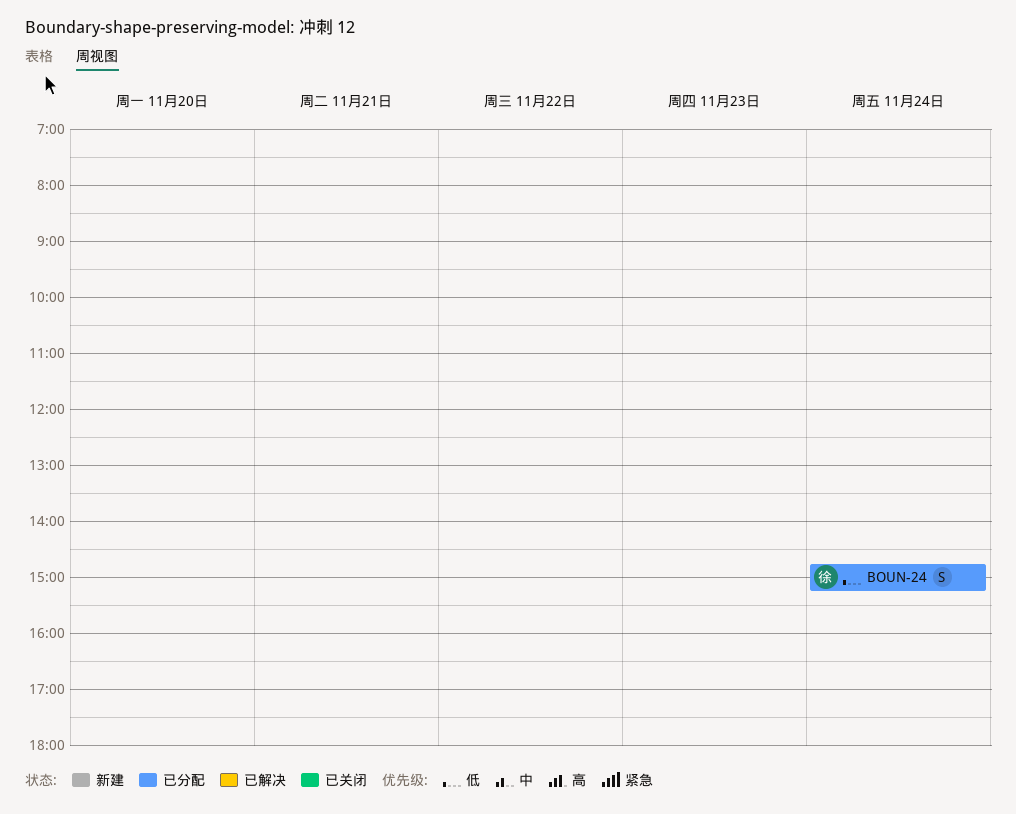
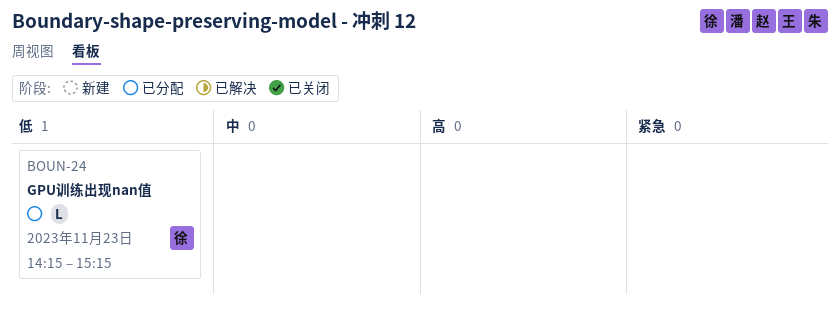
BOUN-24, estimate: S -> L
BOUN-24, day: Nov 24 -> Nov 23
BOUN-24, begins: 14:45 -> 14:15

